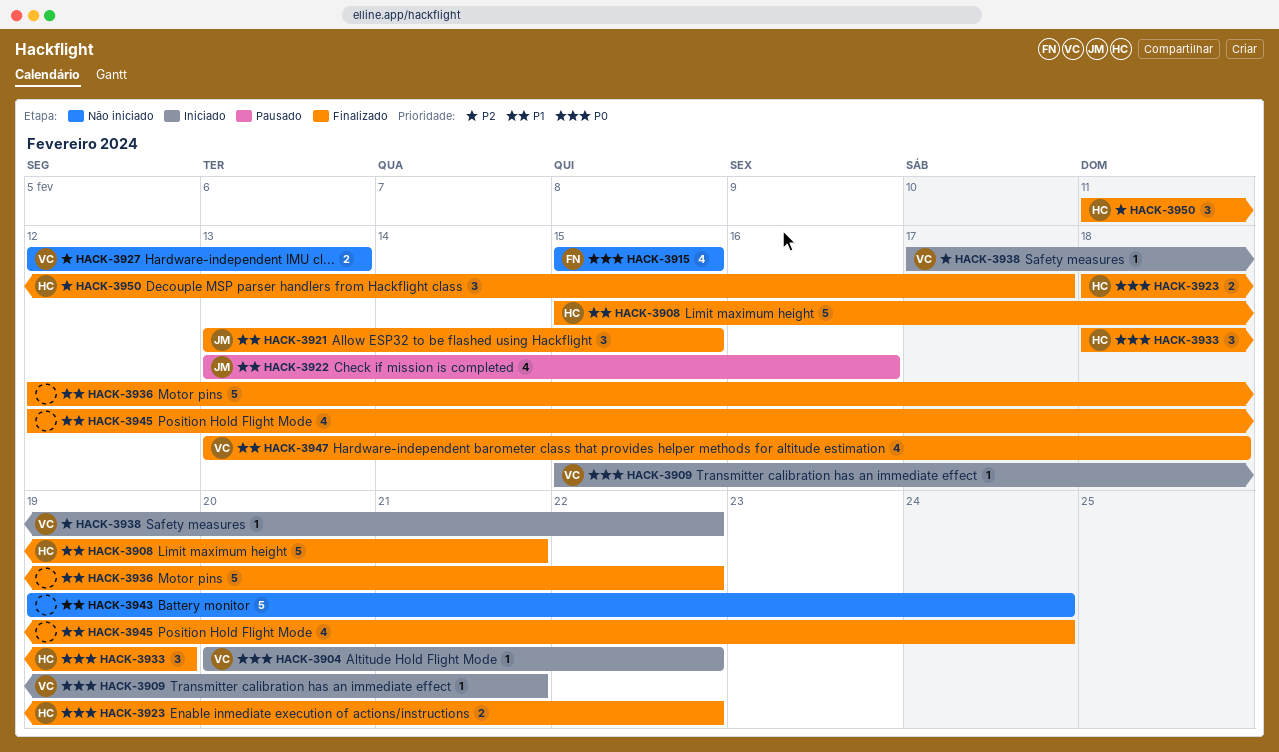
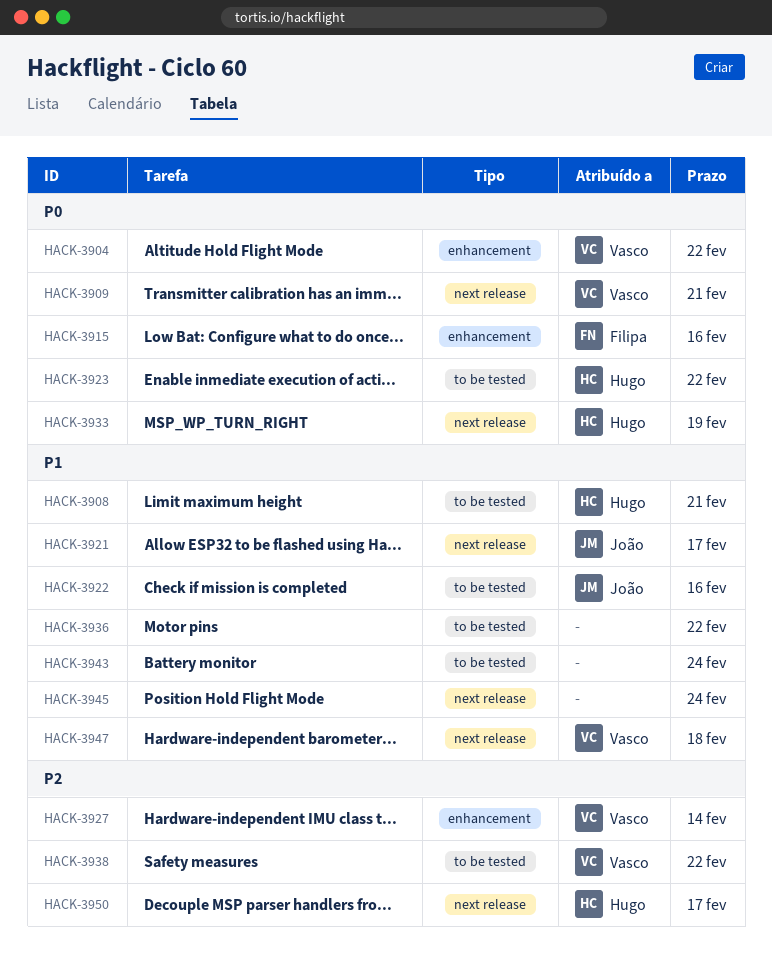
HACK-3915, due: Feb 15 -> Feb 16
HACK-3921, due: Feb 15 -> Feb 17
HACK-3927, due: Feb 13 -> Feb 14

